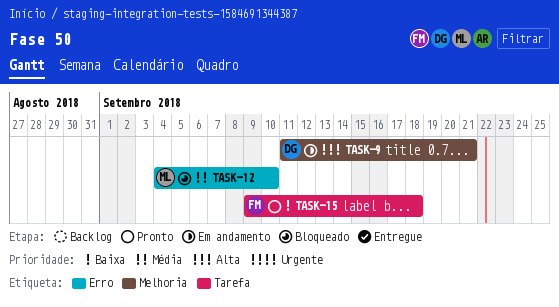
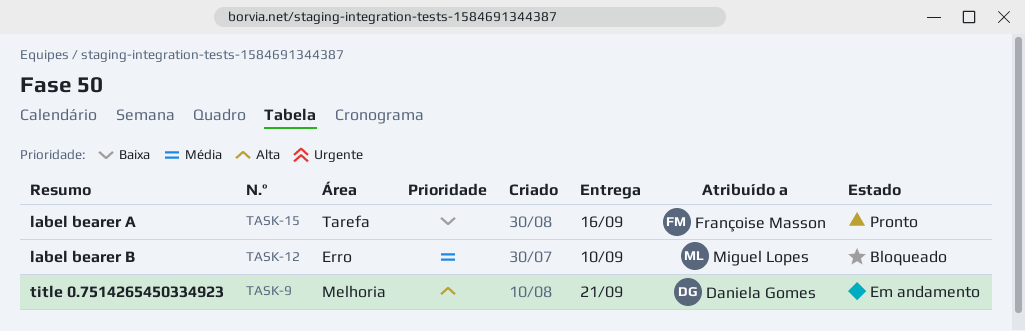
TASK-15, due: Sep 18 -> Sep 16

